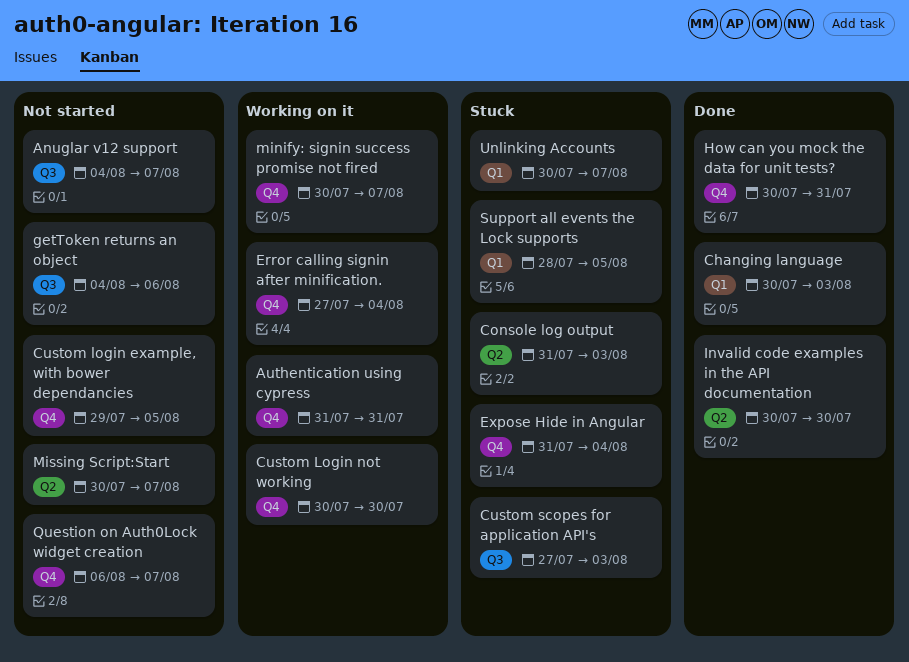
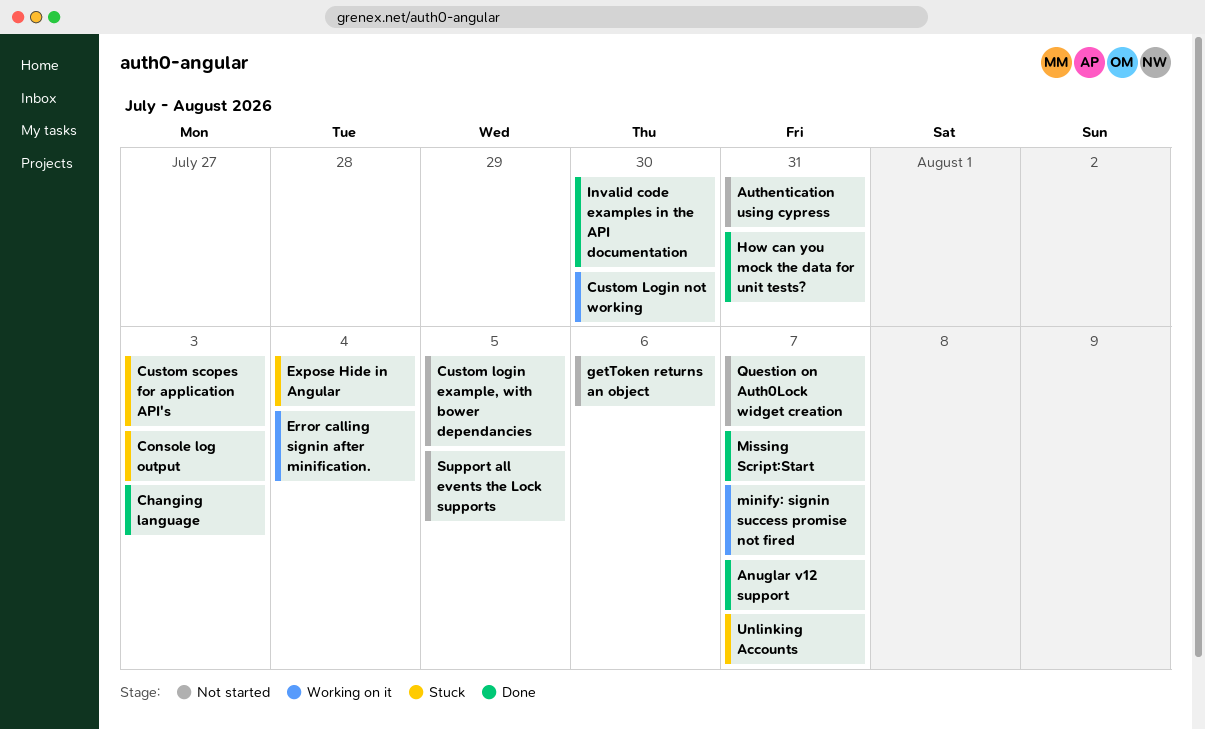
Anuglar v12 support, status: Not started -> Done
Authentication using cypress, status: Working on it -> Not started
Missing Script:Start, status: Not started -> Done
Support all events the Lock supports, status: Stuck -> Not started

